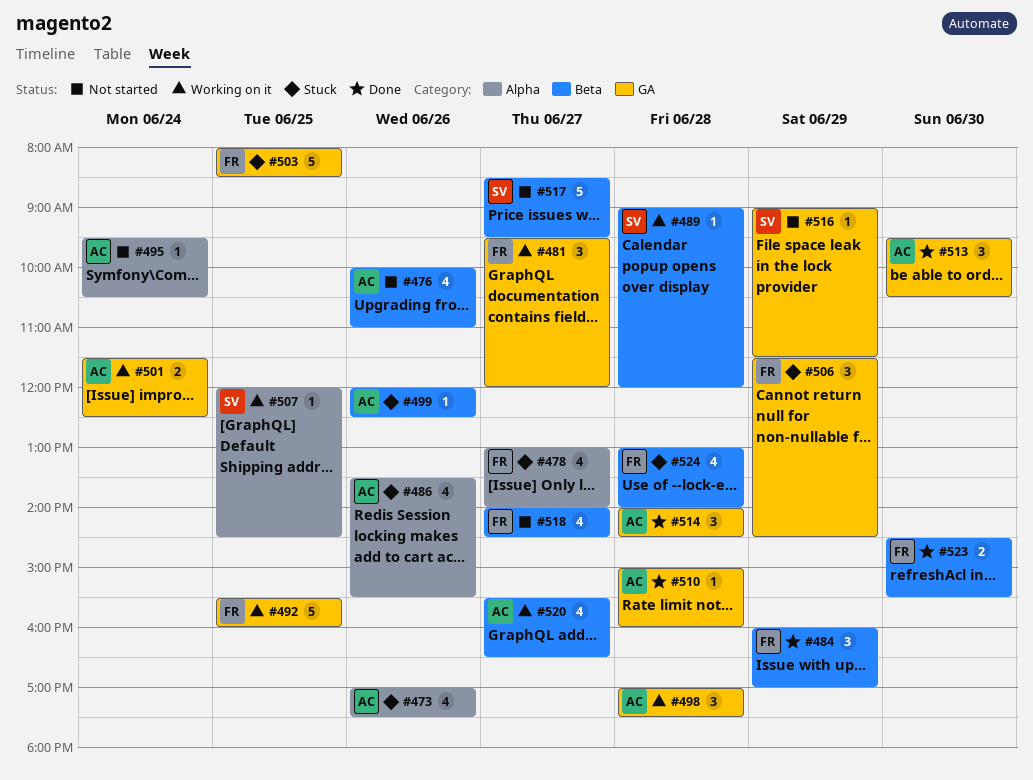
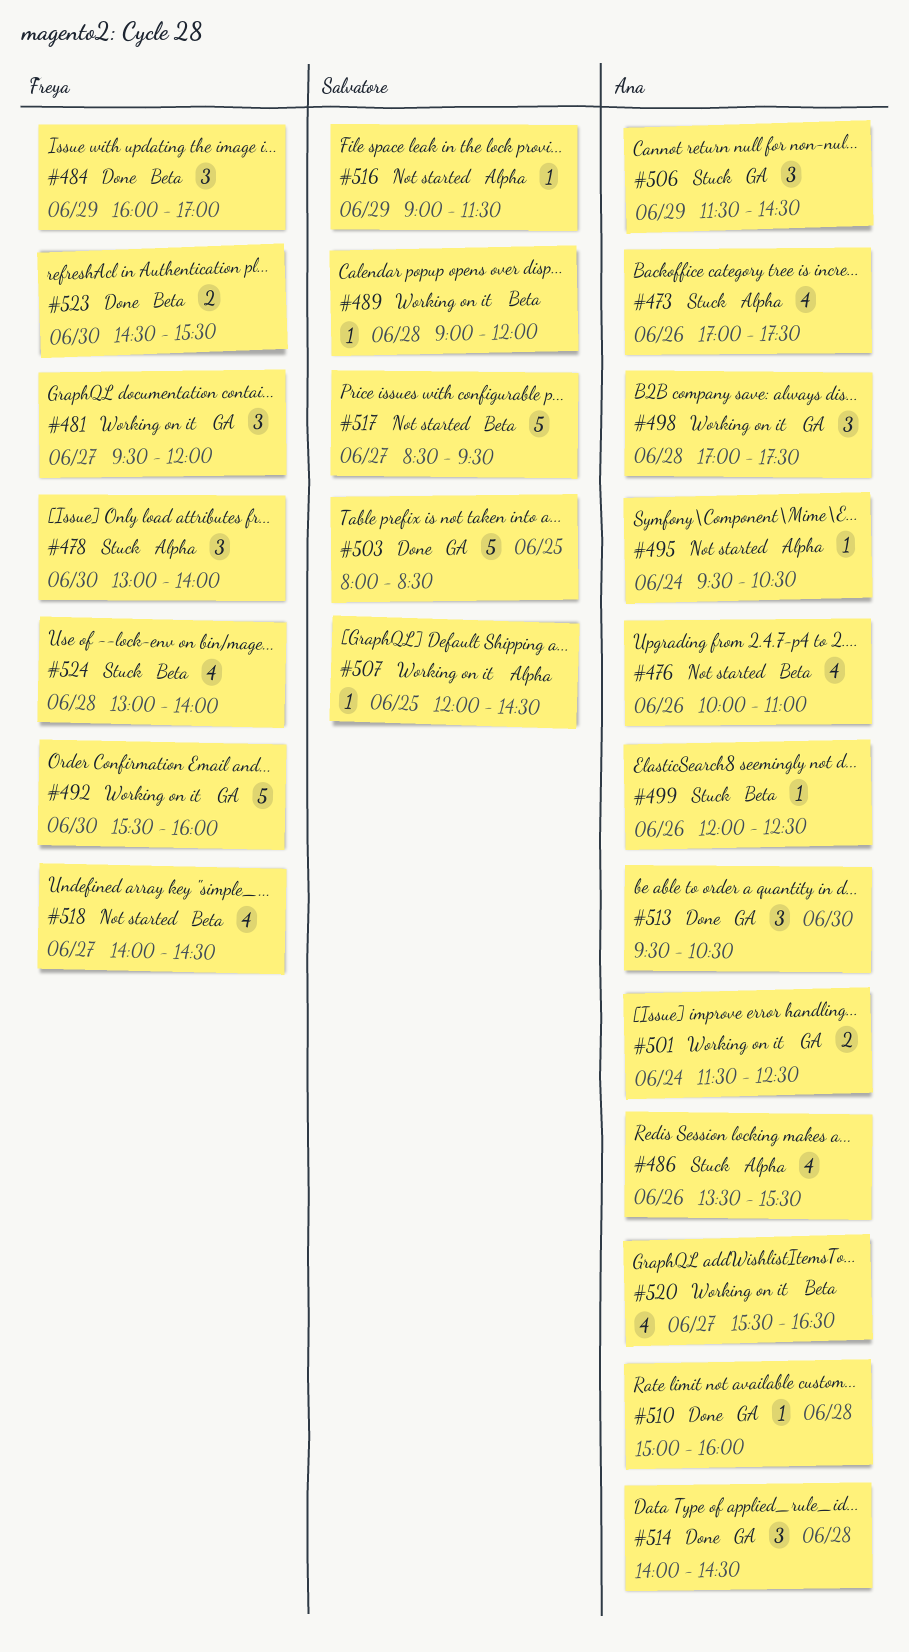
#478, estimate: 4 -> 3
#478, day: Jun 27 -> Jun 30
#492, day: Jun 25 -> Jun 30
#503, status: Stuck -> Done
#503, owner: Freya -> Salvatore
#506, owner: Freya -> Ana
#516, label: GA -> Alpha

